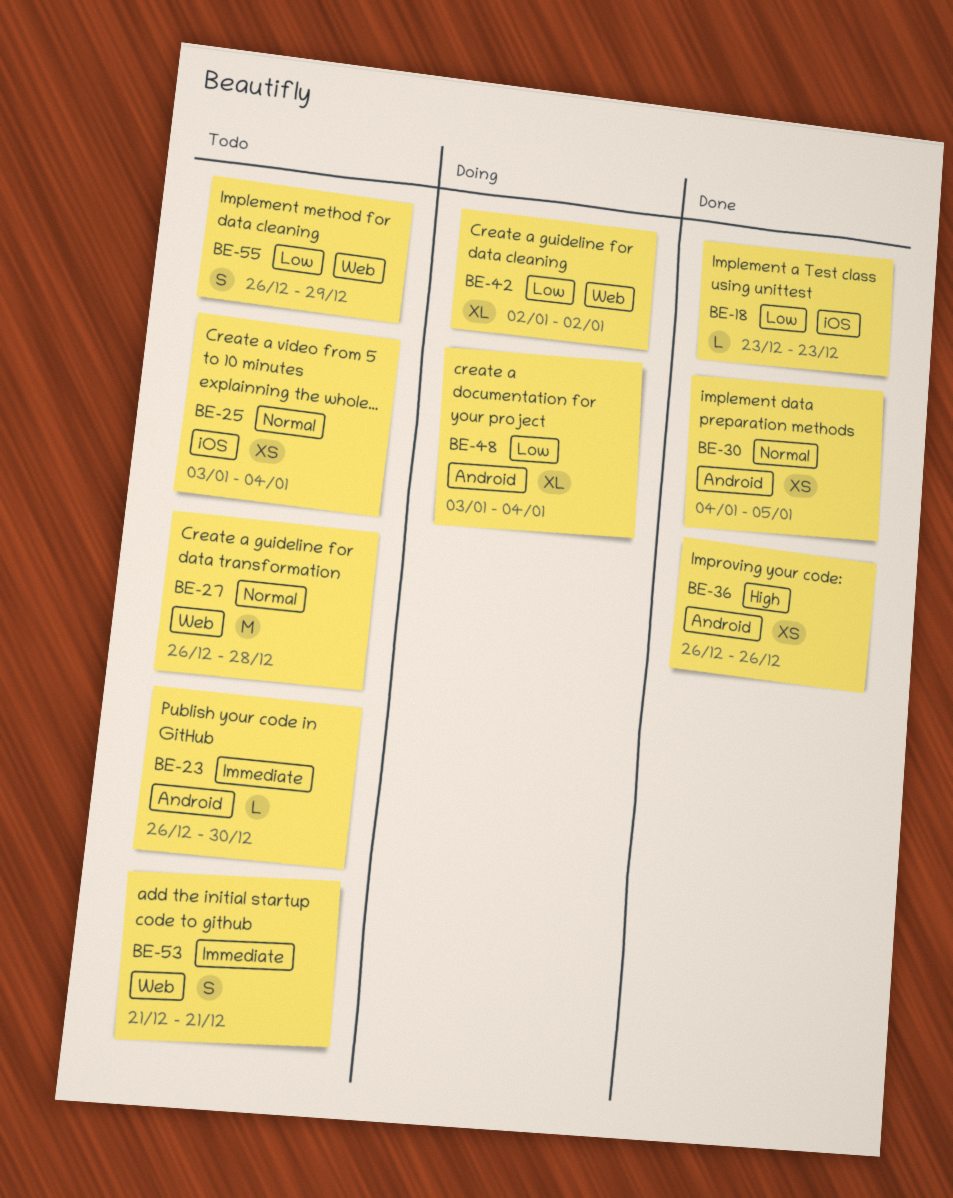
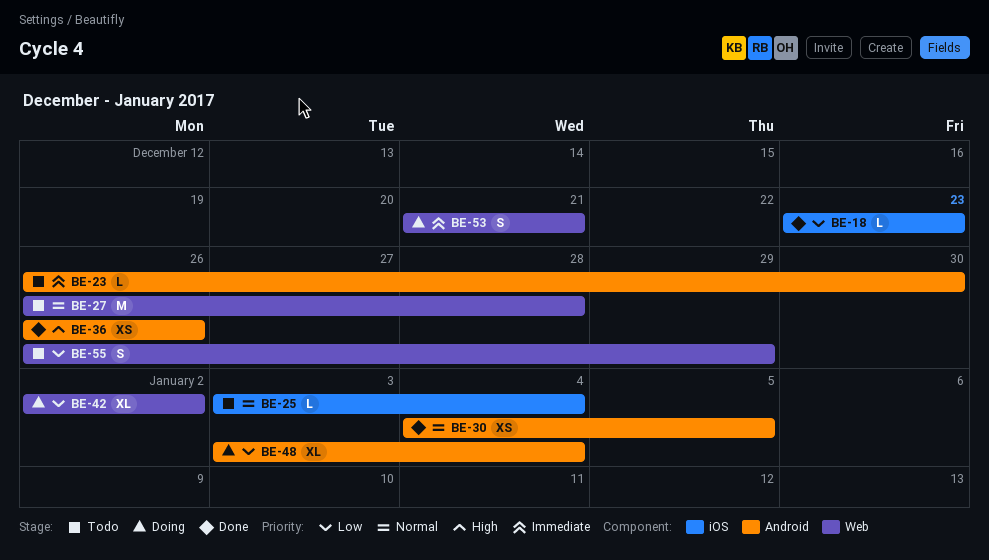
BE-25, estimate: XS -> L
BE-53, status: Todo -> Doing

